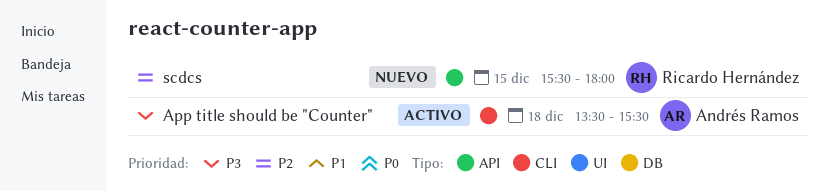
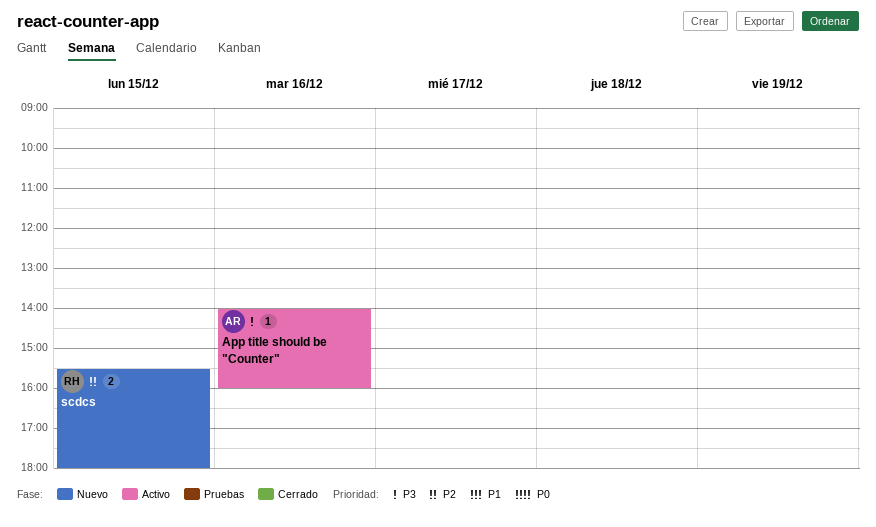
App title should be "Counter", day: Dec 18 -> Dec 16
App title should be "Counter", begins: 13:30 -> 14:00
App title should be "Counter", ends: 15:30 -> 16:00

